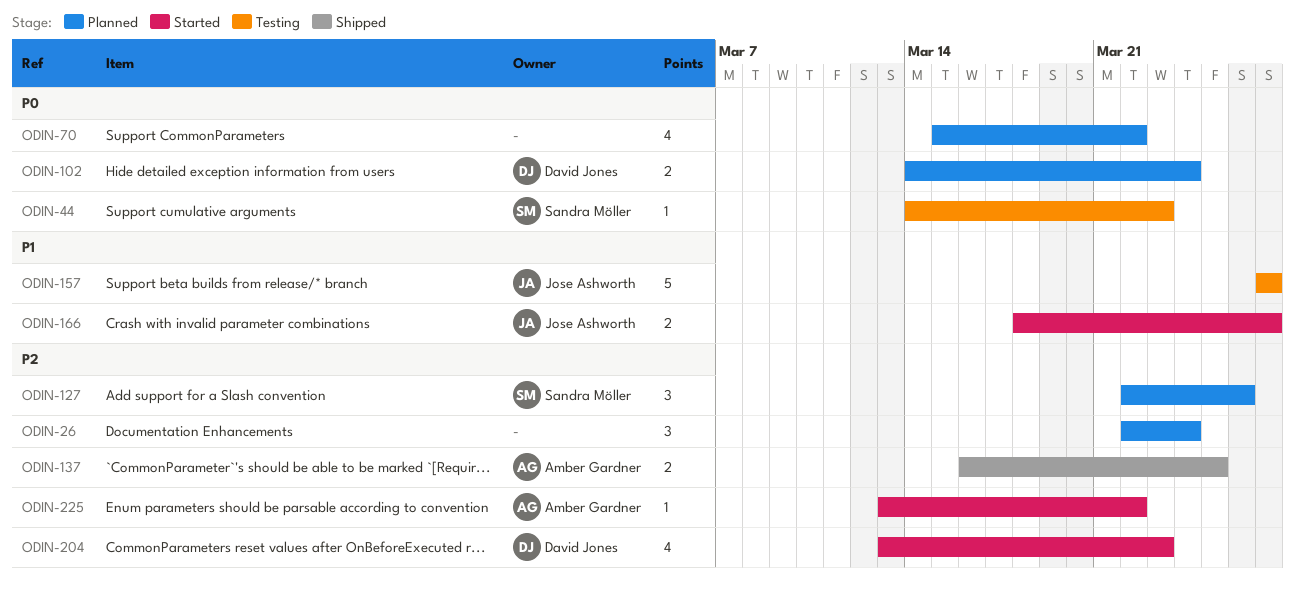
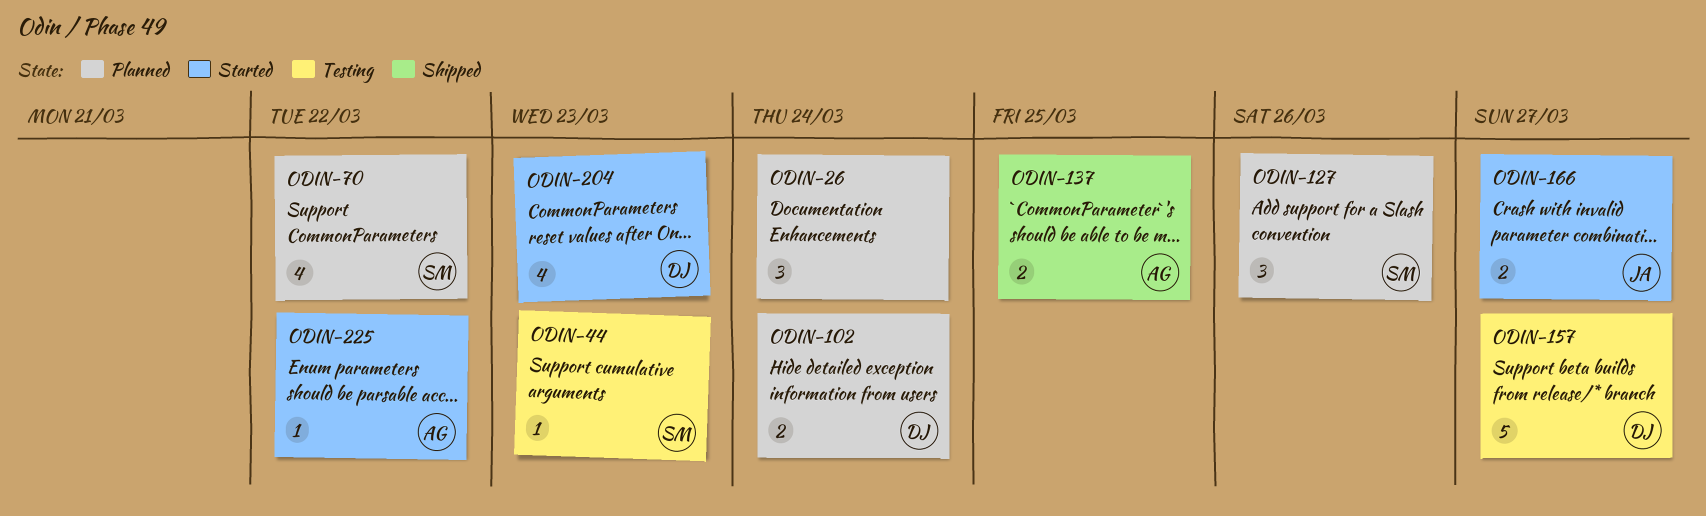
ODIN-70, owner: none -> Sandra Möller
ODIN-157, owner: Jose Ashworth -> David Jones

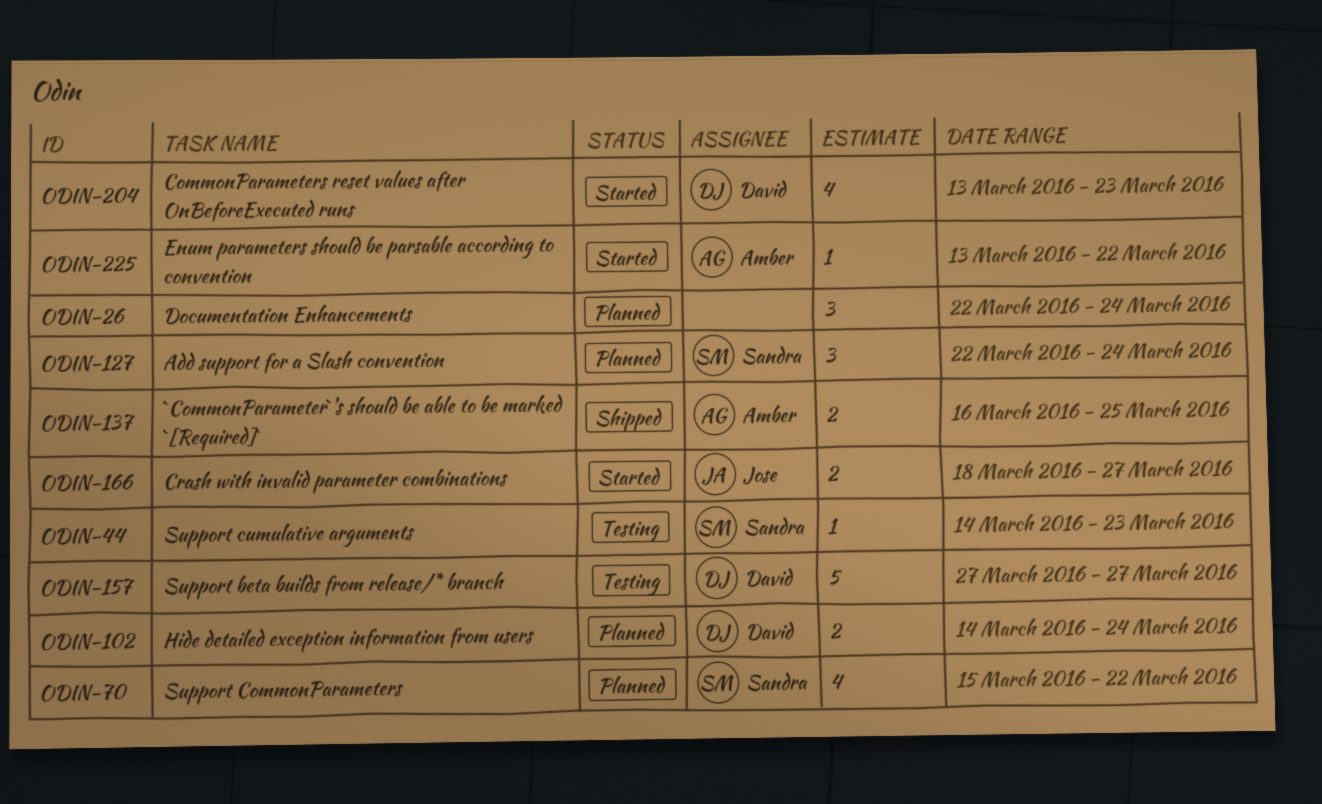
ODIN-127, due: Mar 26 -> Mar 24

